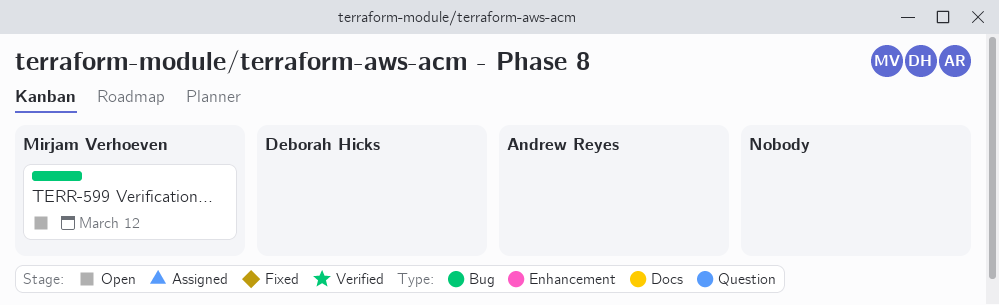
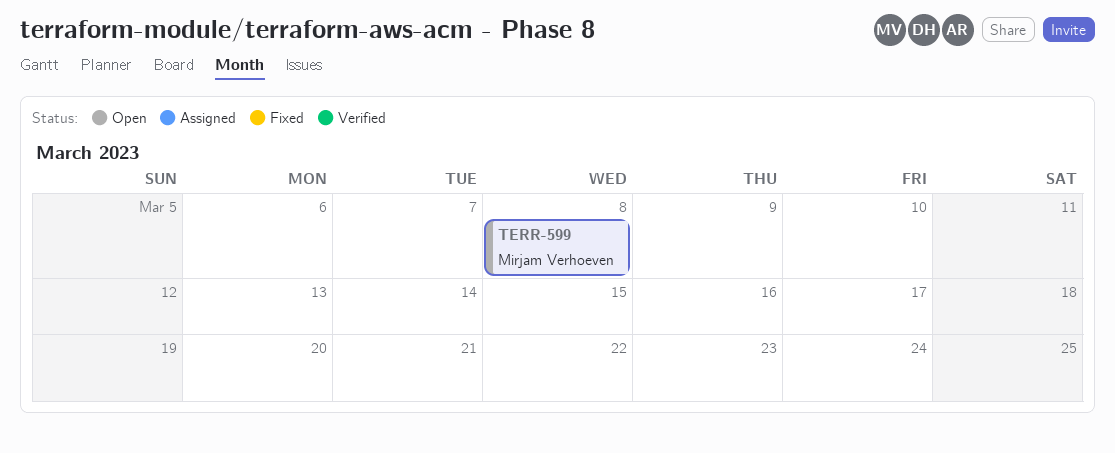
TERR-599, due: Mar 12 -> Mar 8

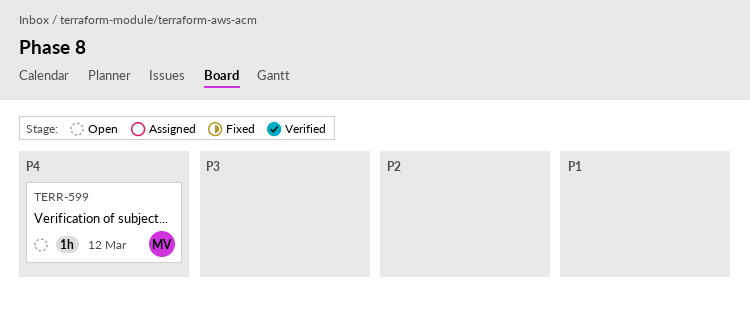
TERR-599, due: Mar 8 -> Mar 12

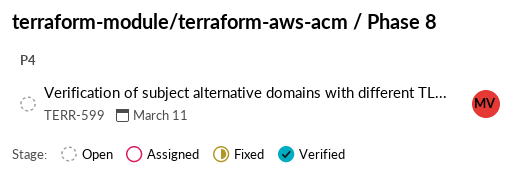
TERR-599, due: Mar 12 -> Mar 11

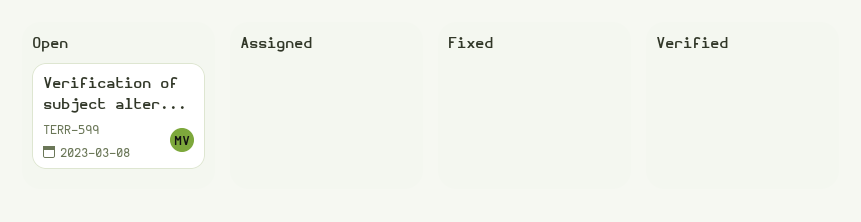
TERR-599, due: Mar 11 -> Mar 8

